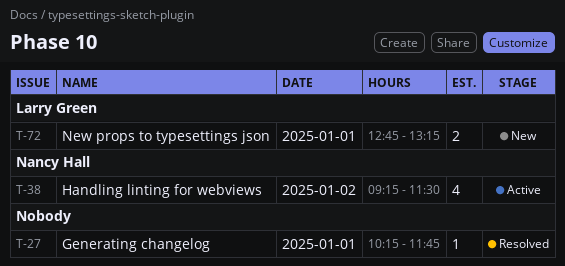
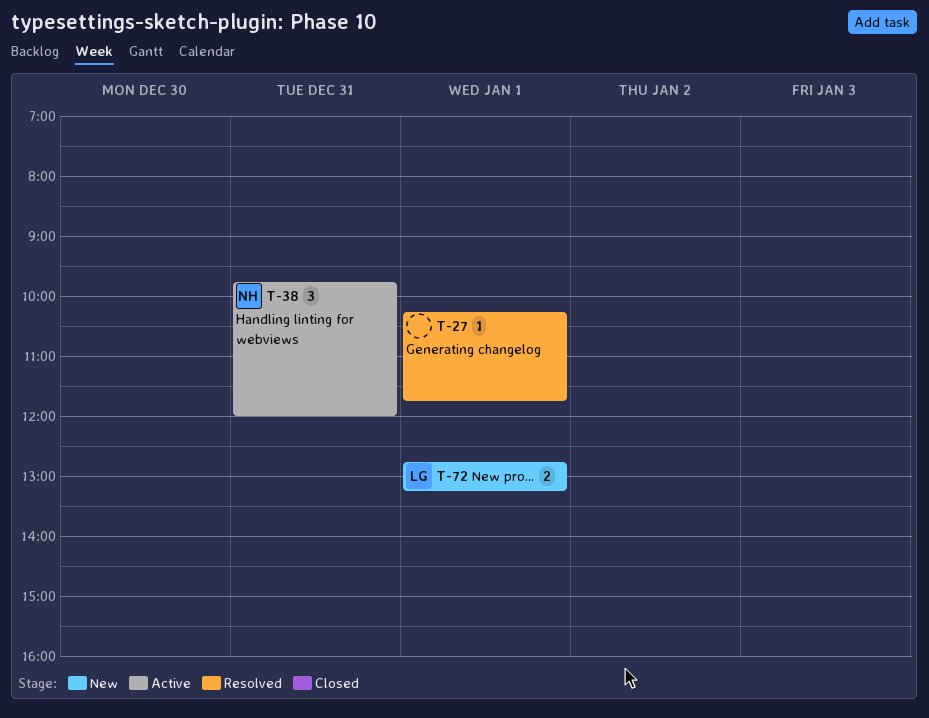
T-38, estimate: 4 -> 3
T-38, day: Jan 2 -> Dec 31
T-38, begins: 09:15 -> 09:45
T-38, ends: 11:30 -> 12:00

